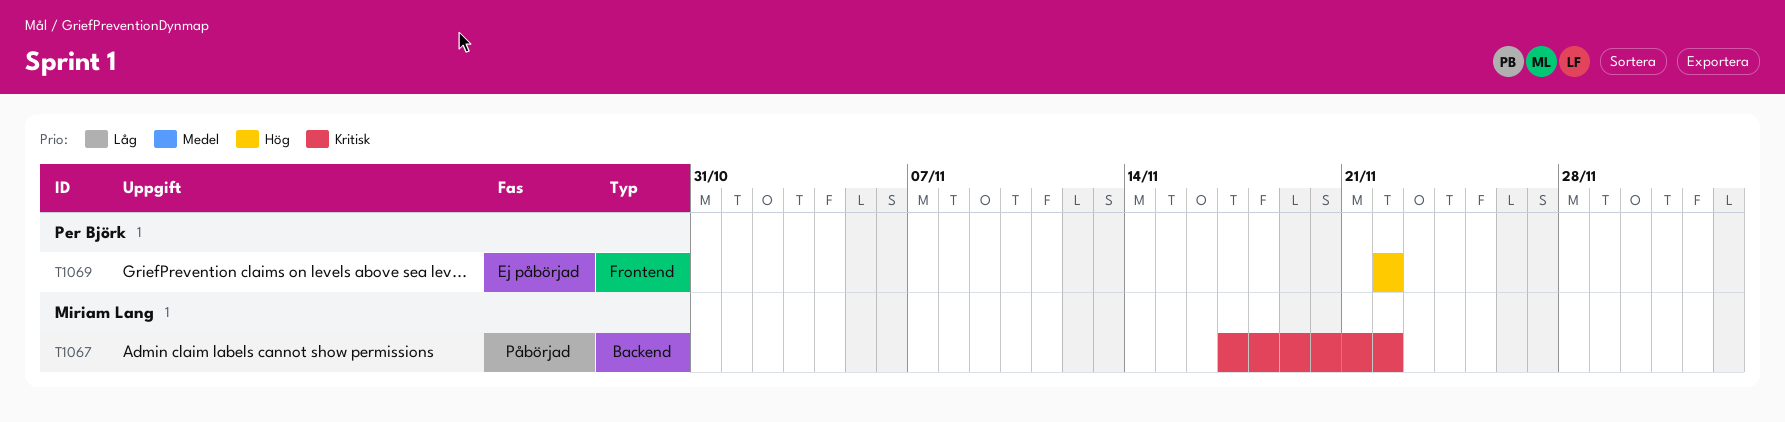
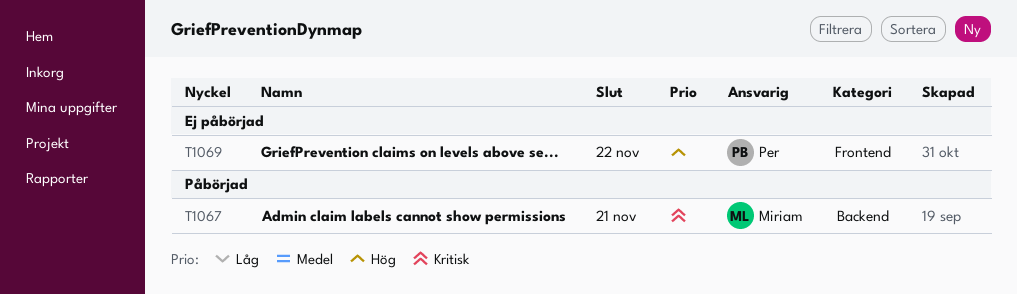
T1067, due: Nov 22 -> Nov 21

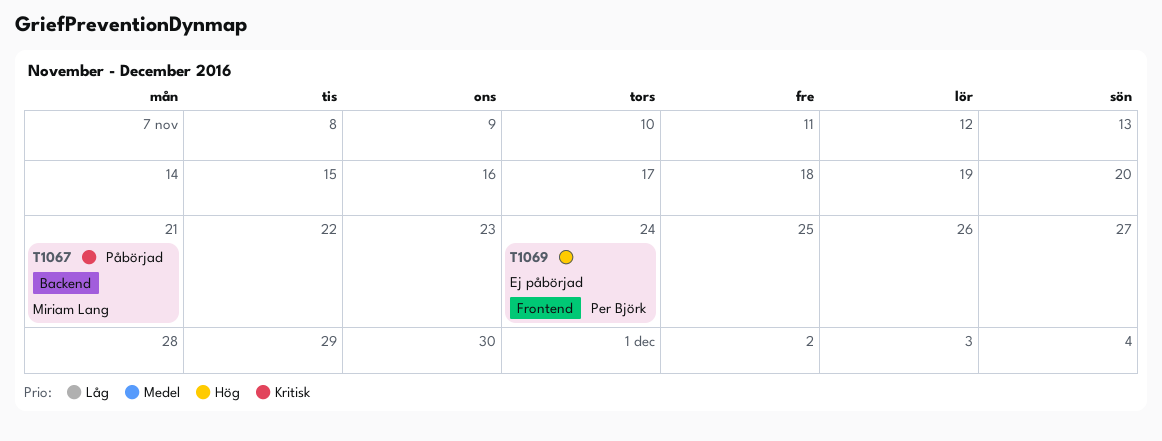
T1069, due: Nov 22 -> Nov 24

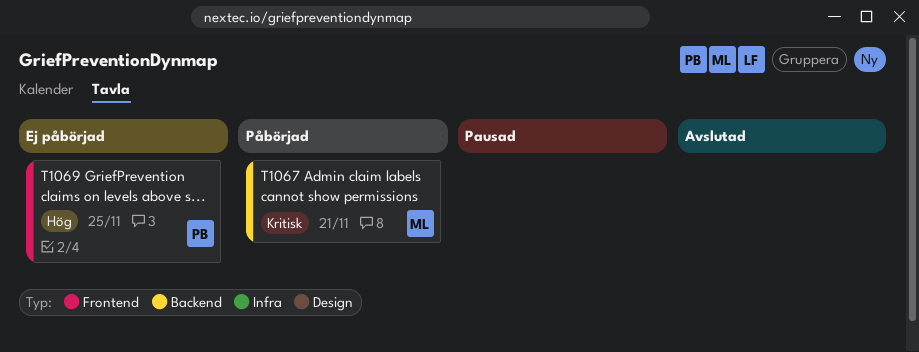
T1069, due: Nov 24 -> Nov 25

